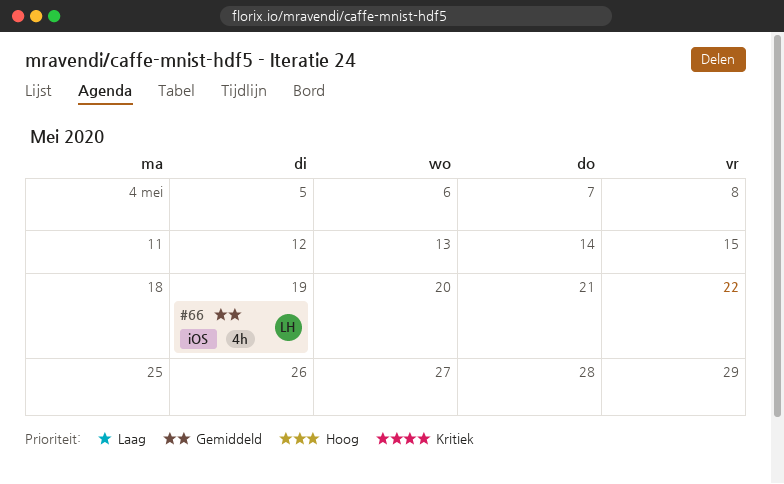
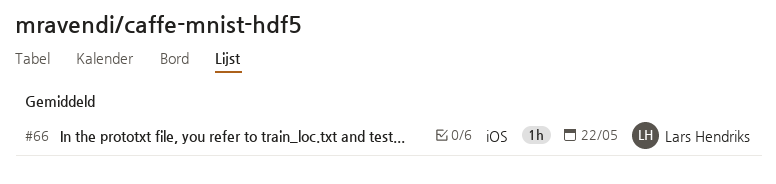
#66, estimate: 4h -> 1h
#66, due: May 19 -> May 22

